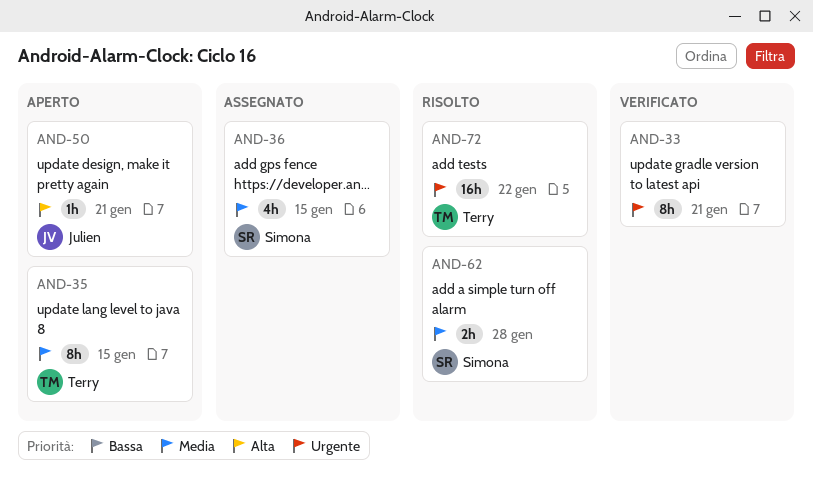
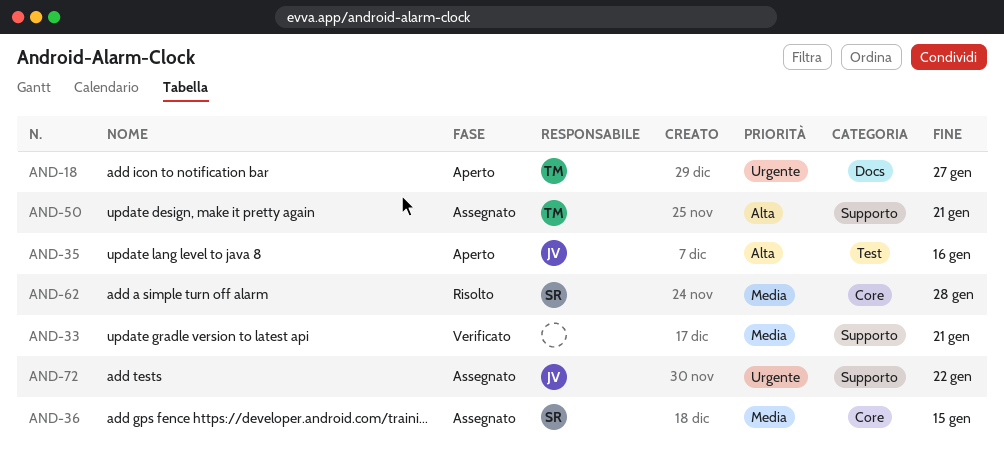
AND-18: none -> present
AND-33, priority: Urgente -> Media
AND-35, owner: Terry -> Julien
AND-35, priority: Media -> Alta
AND-35, due: Jan 15 -> Jan 16
AND-50, status: Aperto -> Assegnato
AND-50, owner: Julien -> Terry
AND-72, status: Risolto -> Assegnato
AND-72, owner: Terry -> Julien

